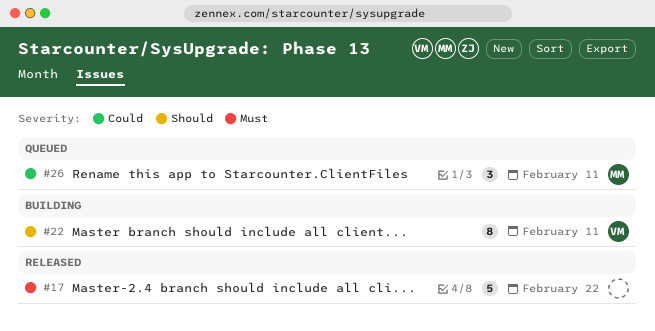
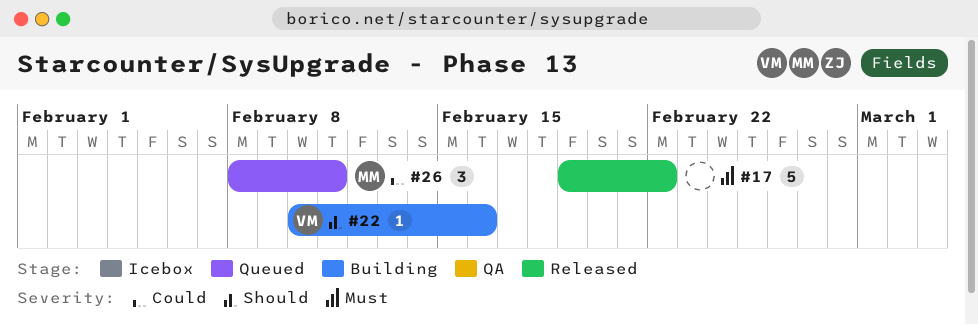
#22, estimate: 8 -> 1
#22, due: Feb 11 -> Feb 16

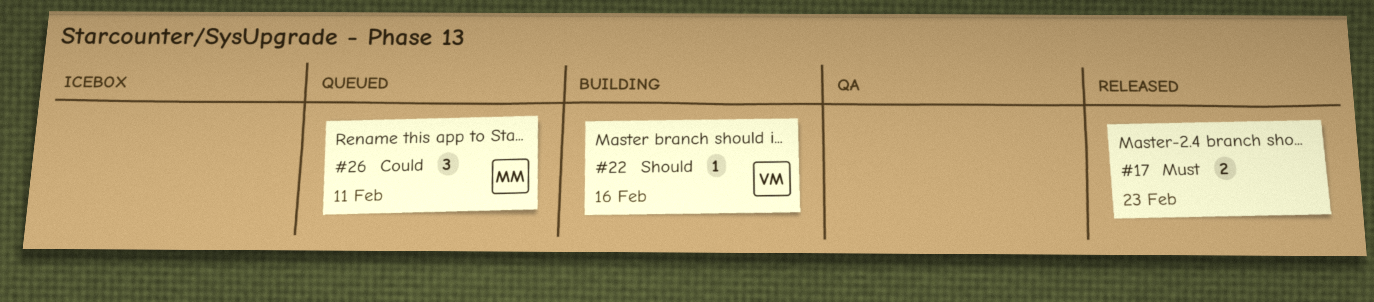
#17, estimate: 5 -> 2
#17, due: Feb 22 -> Feb 23

